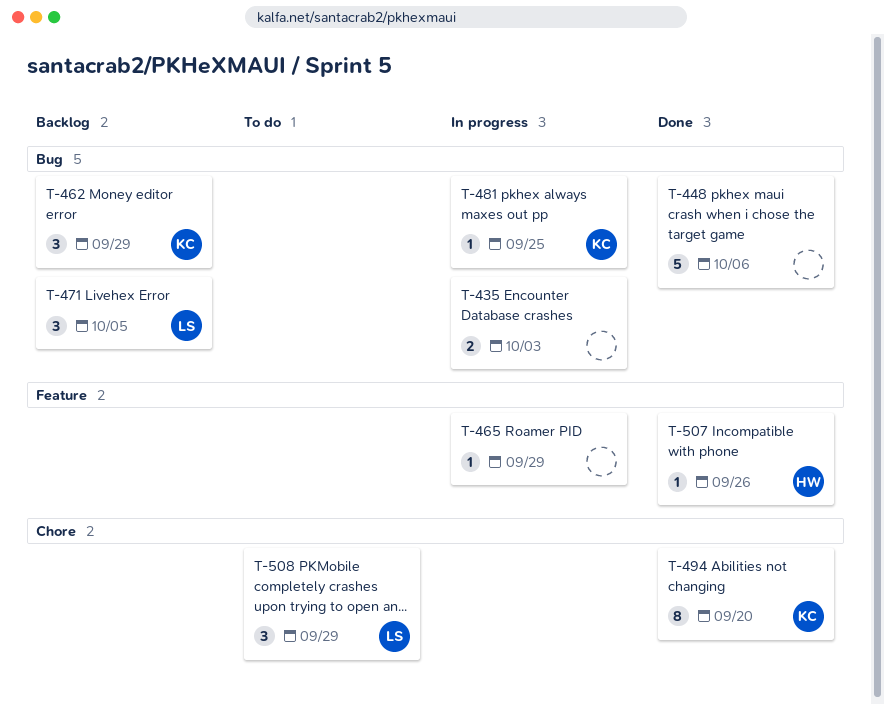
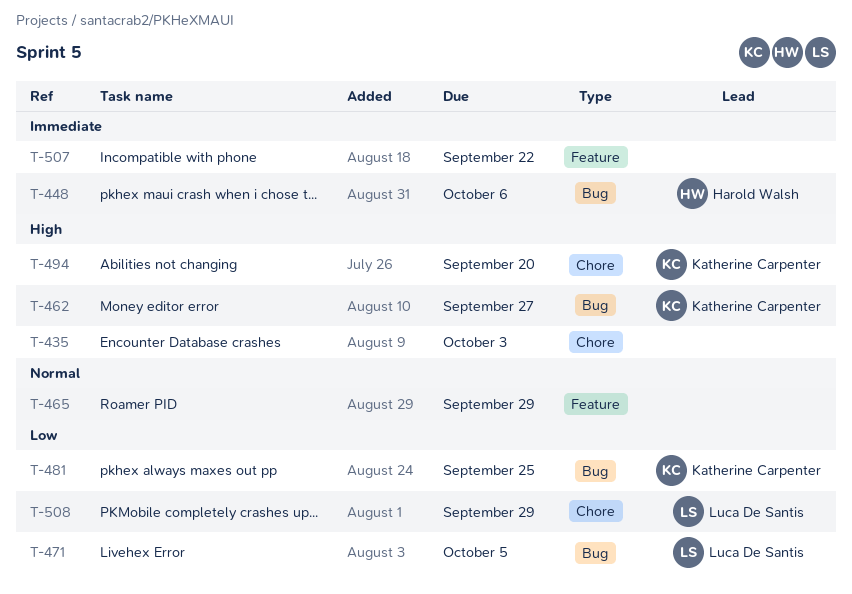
T-435, label: Bug -> Chore
T-448, owner: none -> Harold Walsh
T-462, due: Sep 29 -> Sep 27
T-507, owner: Harold Walsh -> none
T-507, due: Sep 26 -> Sep 22

